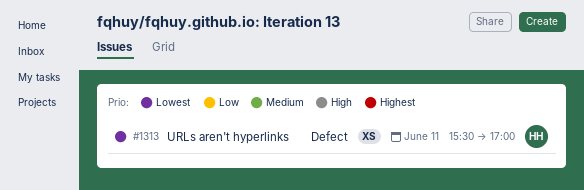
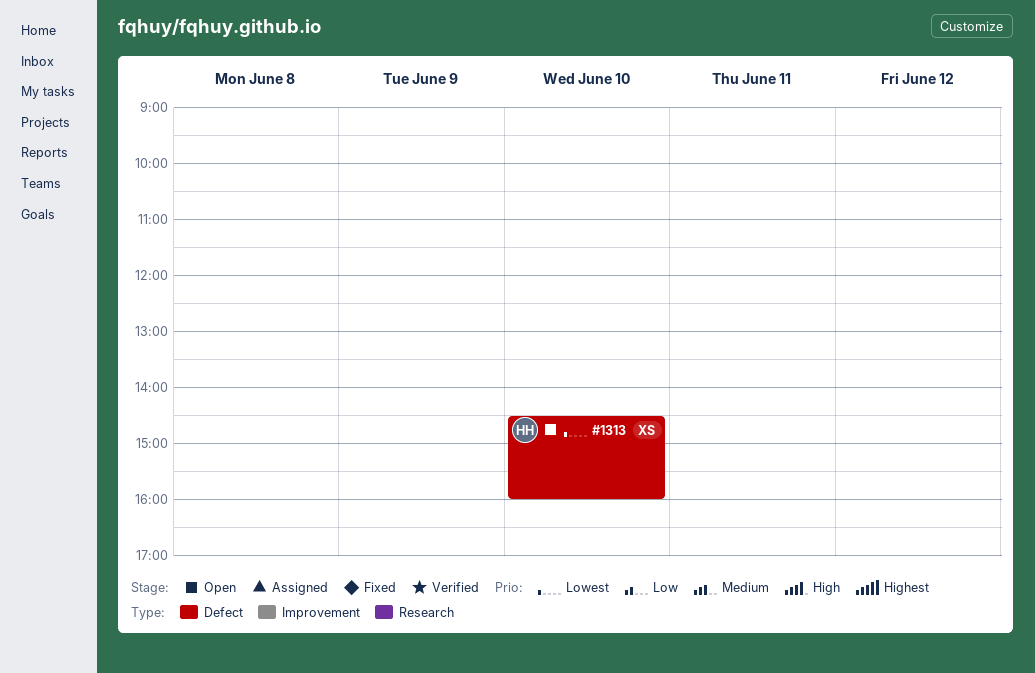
#1313, day: Jun 11 -> Jun 10
#1313, begins: 15:30 -> 14:30
#1313, ends: 17:00 -> 16:00

